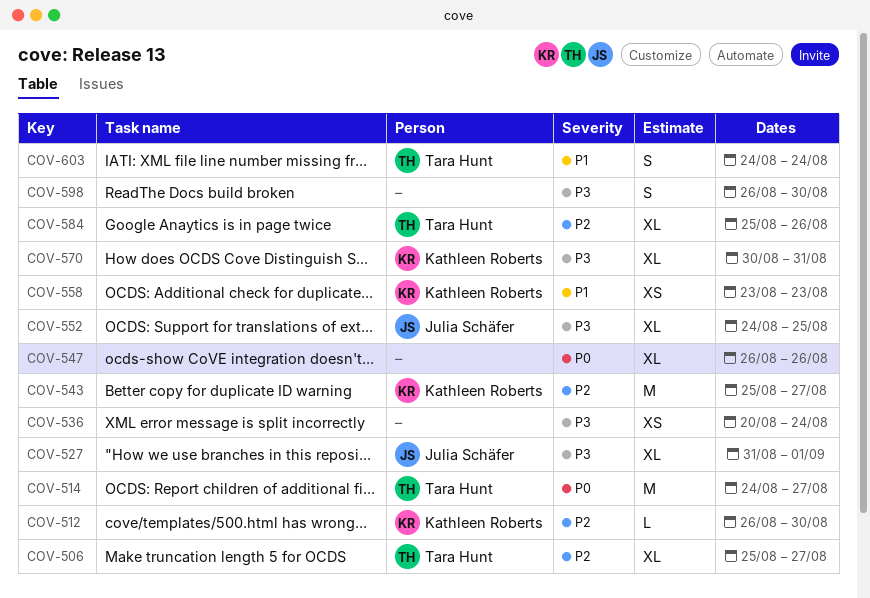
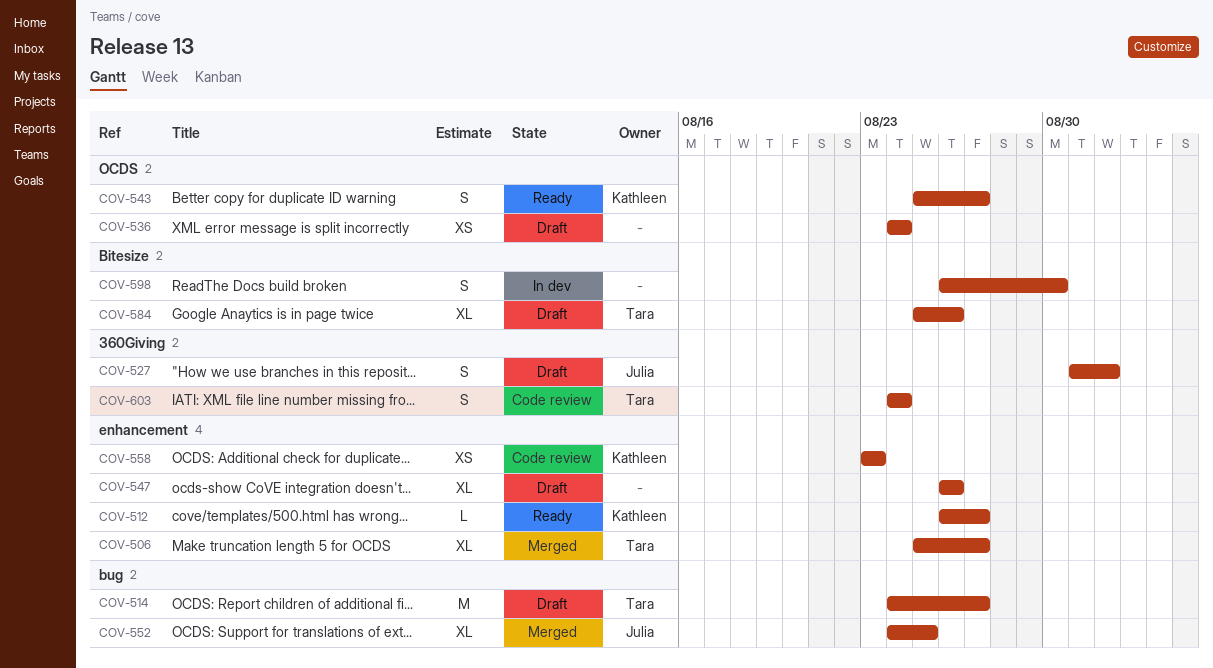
COV-512, due: Aug 30 -> Aug 27
COV-527, estimate: XL -> S
COV-536, start: Aug 20 -> Aug 24
COV-543, estimate: M -> S
COV-570: present -> none

